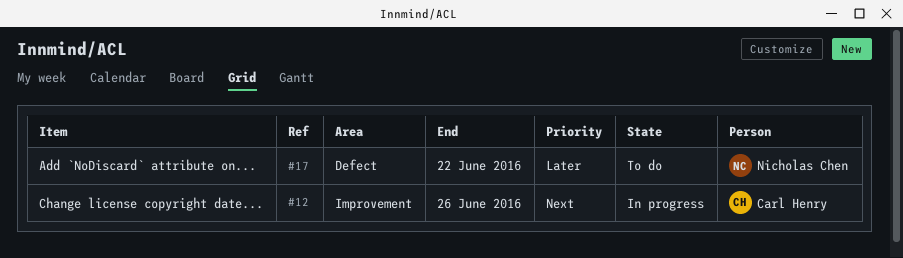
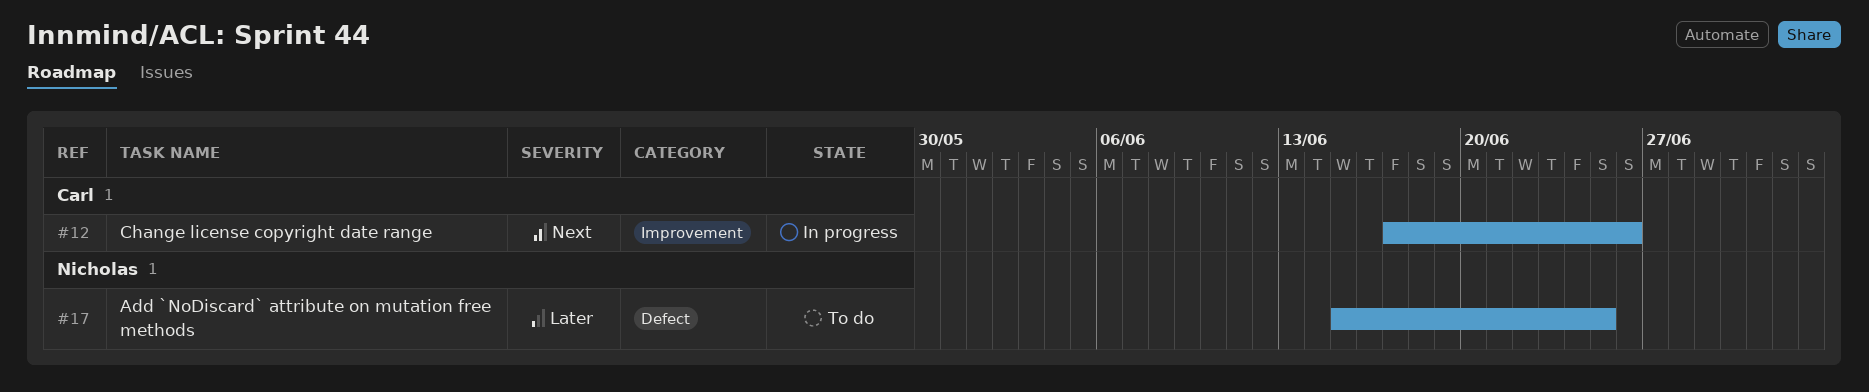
#17, due: Jun 22 -> Jun 25

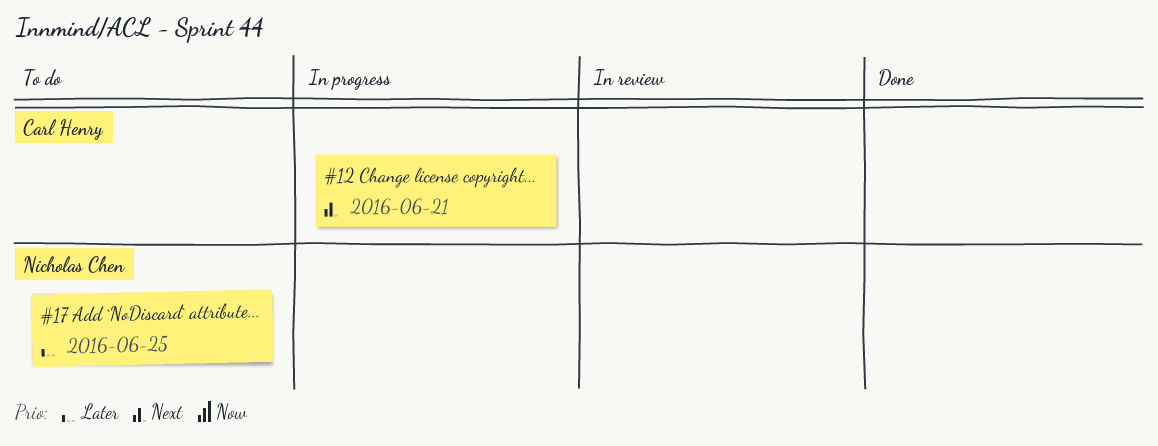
#12, due: Jun 26 -> Jun 21

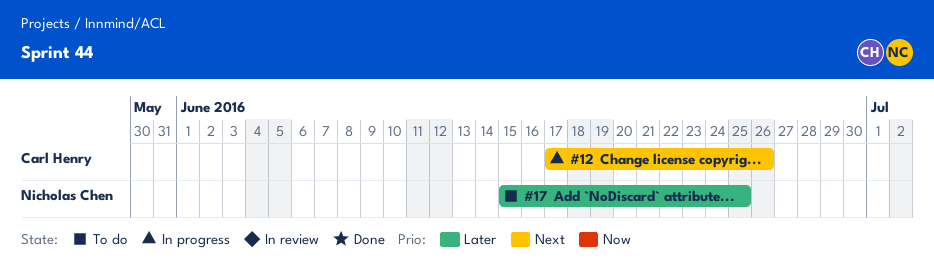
#12, due: Jun 21 -> Jun 26

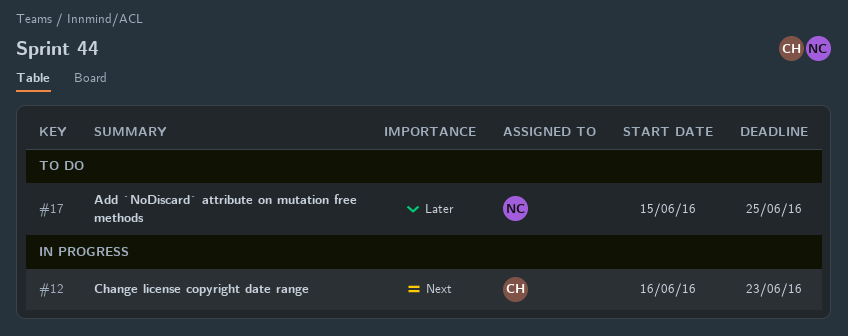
#12, start: Jun 17 -> Jun 16
#12, due: Jun 26 -> Jun 23

